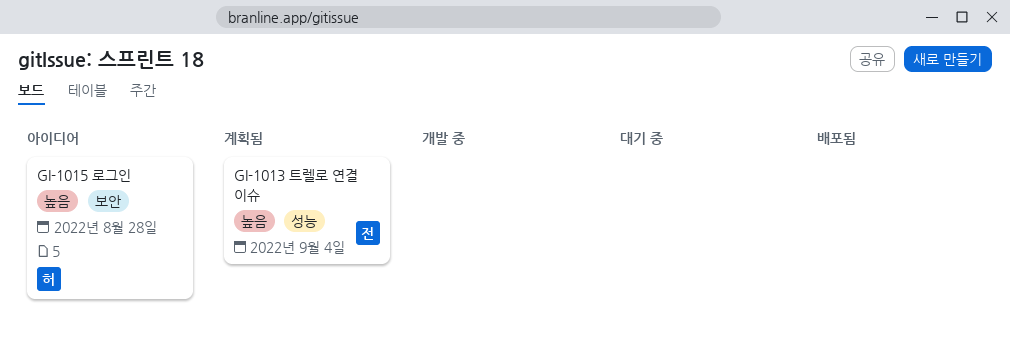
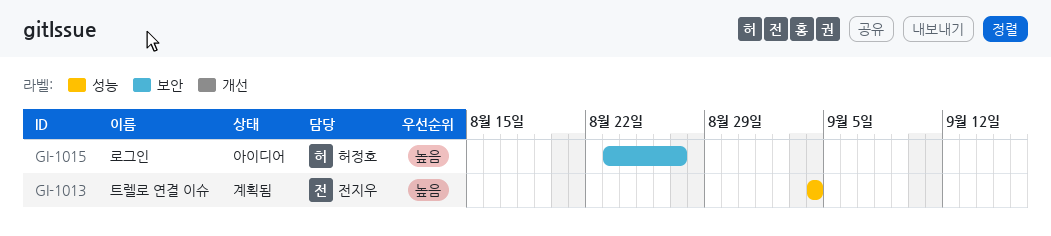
GI-1015, due: Aug 28 -> Aug 27

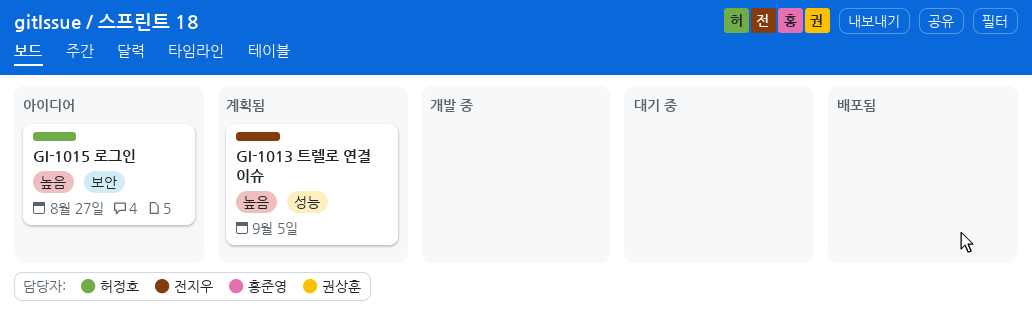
GI-1013, due: Sep 4 -> Sep 5

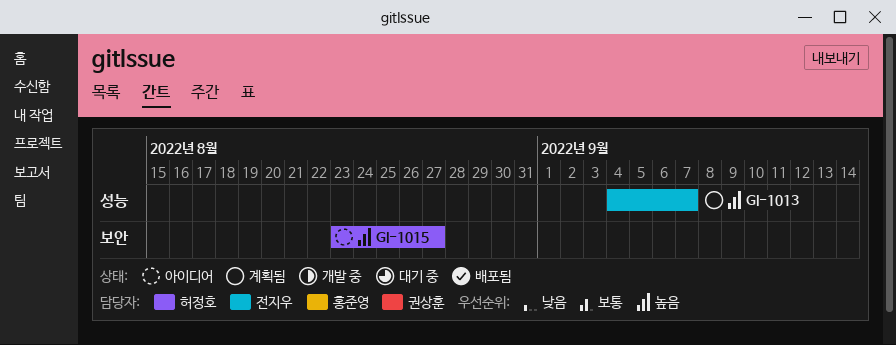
GI-1013, due: Sep 5 -> Sep 7

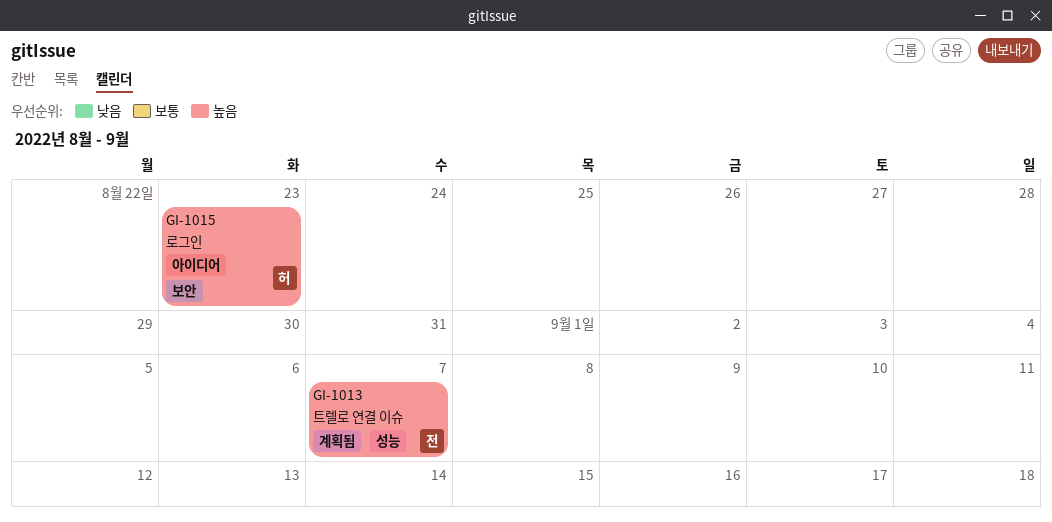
GI-1015, due: Aug 27 -> Aug 23

